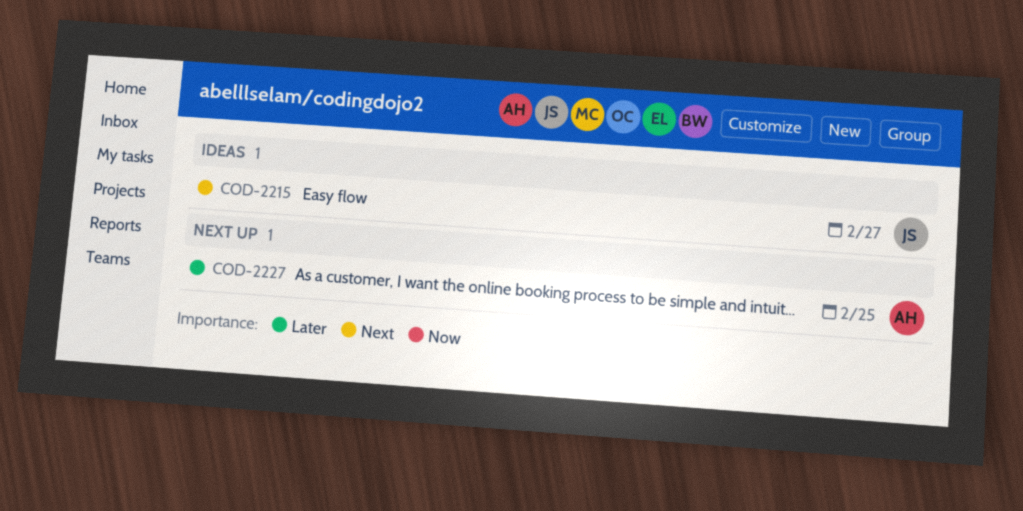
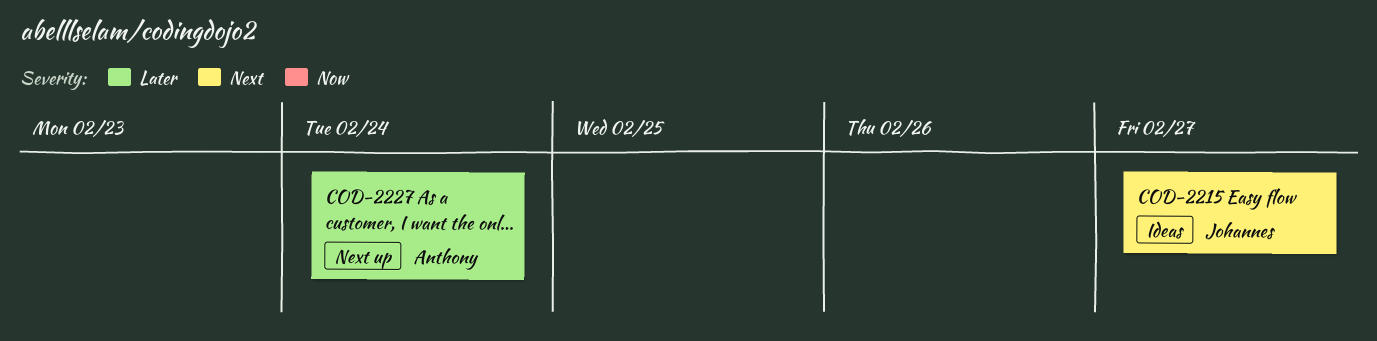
COD-2227, due: Feb 25 -> Feb 24

